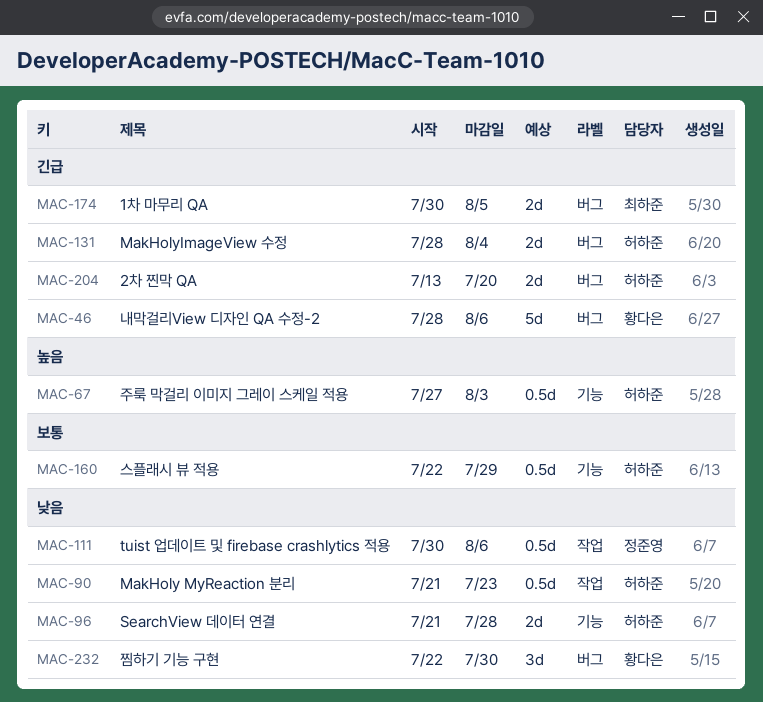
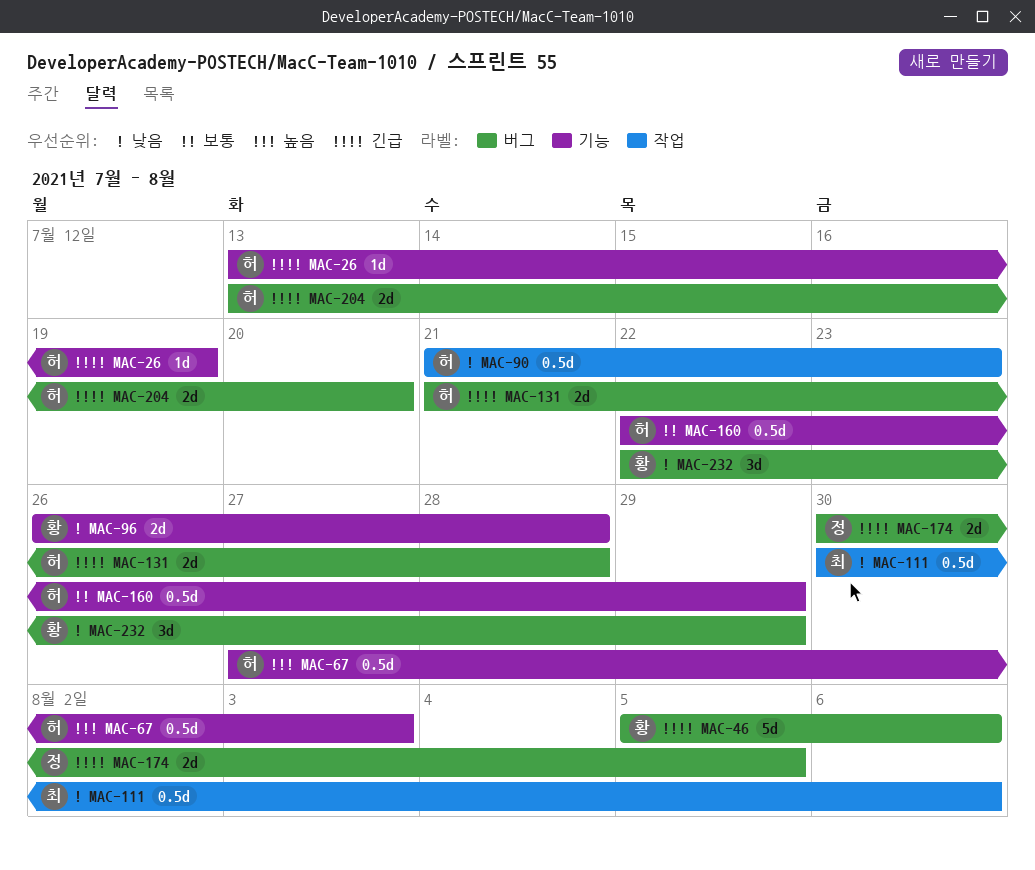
MAC-26: none -> present
MAC-46, start: Jul 28 -> Aug 5
MAC-96, owner: 허하준 -> 황다은
MAC-96, start: Jul 21 -> Jul 26
MAC-111, owner: 정준영 -> 최하준
MAC-131, start: Jul 28 -> Jul 21
MAC-131, due: Aug 4 -> Jul 28
MAC-174, owner: 최하준 -> 정준영
MAC-232, due: Jul 30 -> Jul 29

